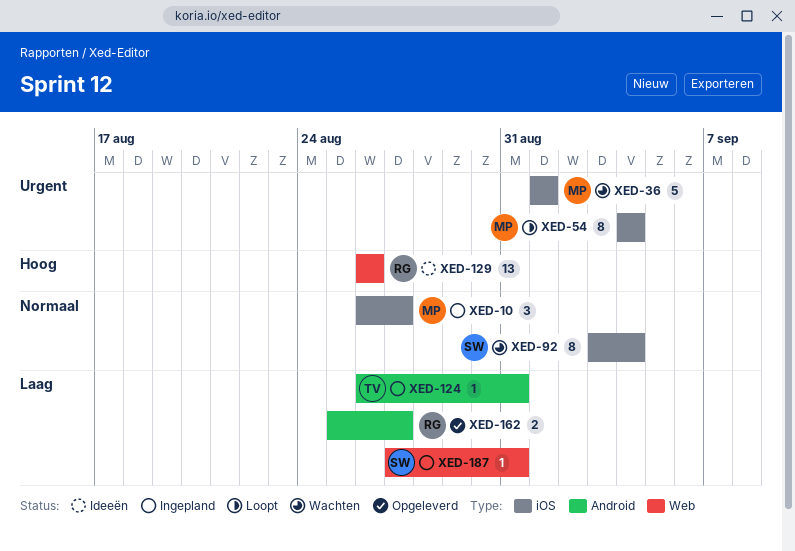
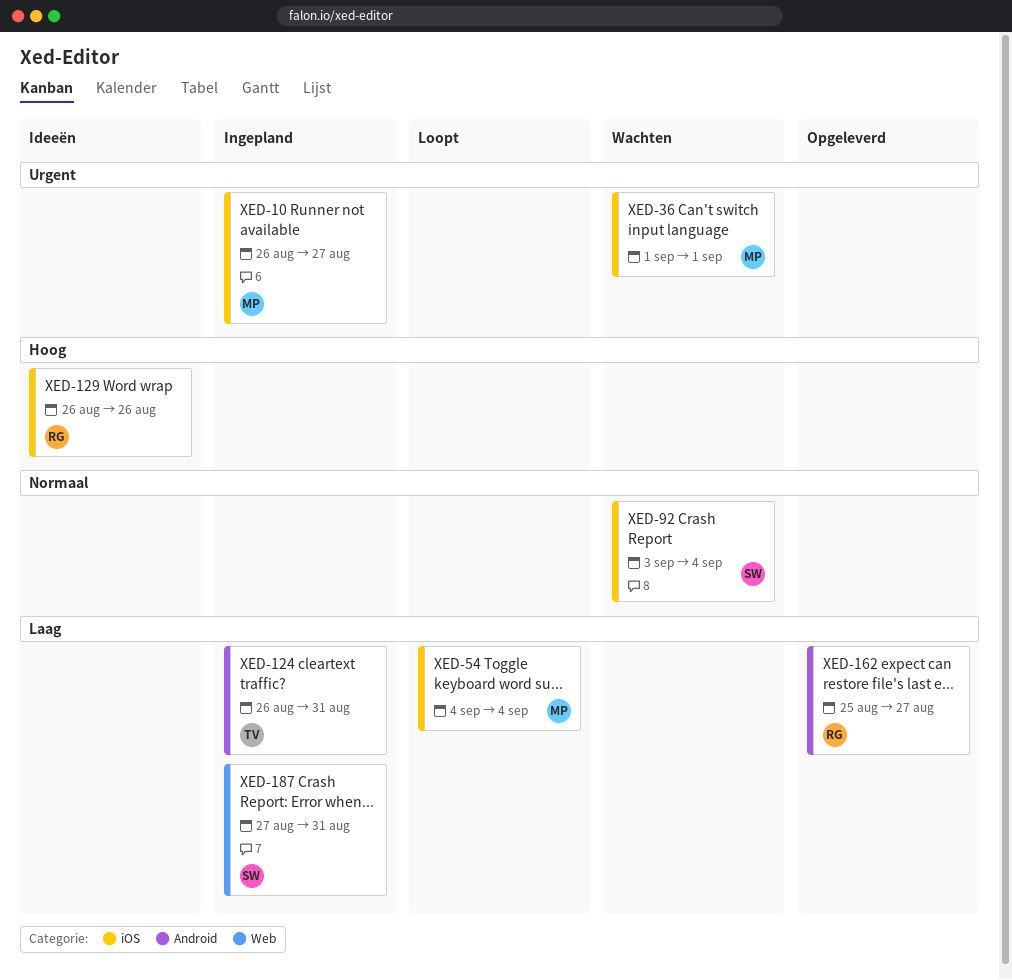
XED-10, priority: Normaal -> Urgent
XED-54, priority: Urgent -> Laag
XED-129, label: Web -> iOS

